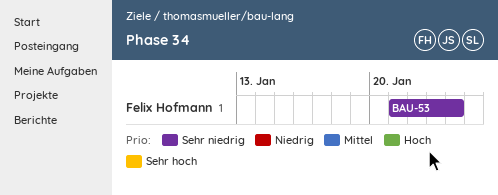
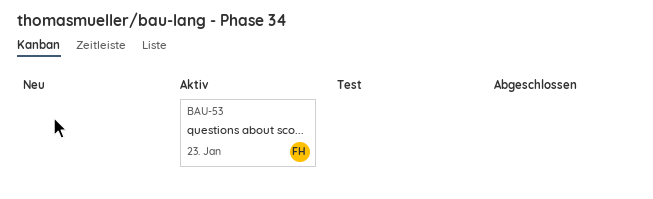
BAU-53, due: Jan 24 -> Jan 23

